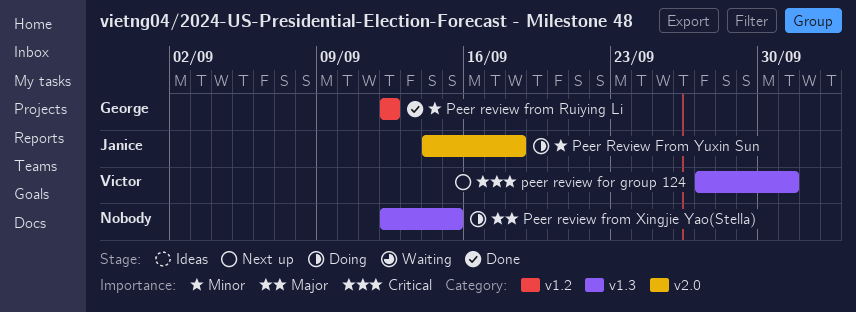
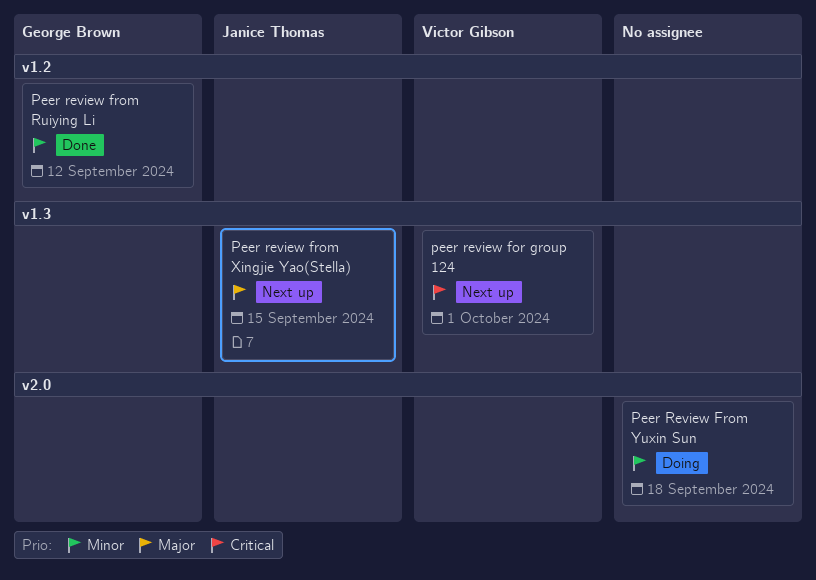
Peer review from Xingjie Yao(Stella), status: Doing -> Next up
Peer review from Xingjie Yao(Stella), owner: none -> Janice Thomas
Peer Review From Yuxin Sun, owner: Janice Thomas -> none

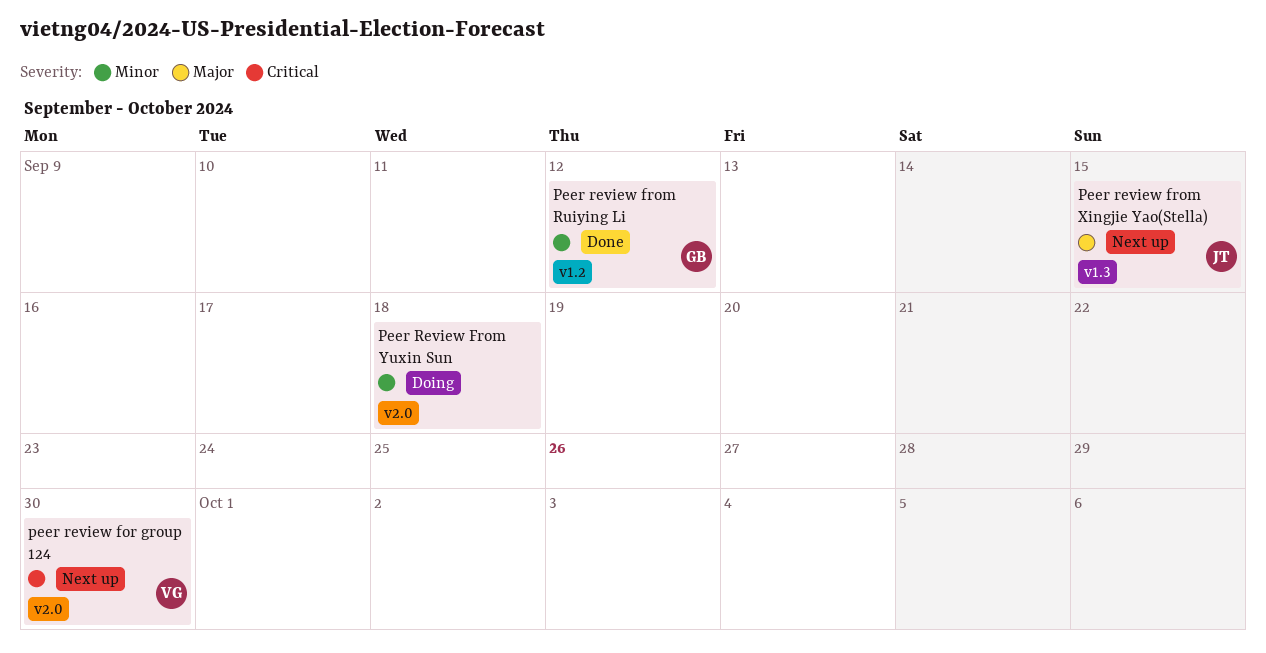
peer review for group 124, label: v1.3 -> v2.0
peer review for group 124, due: Oct 1 -> Sep 30

